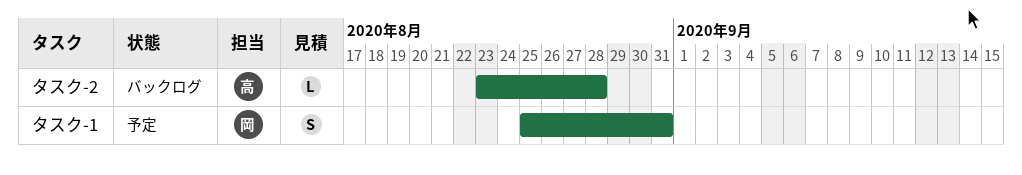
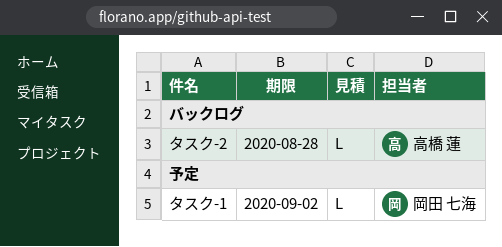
タスク-1, estimate: S -> L
タスク-1, due: Aug 31 -> Sep 2

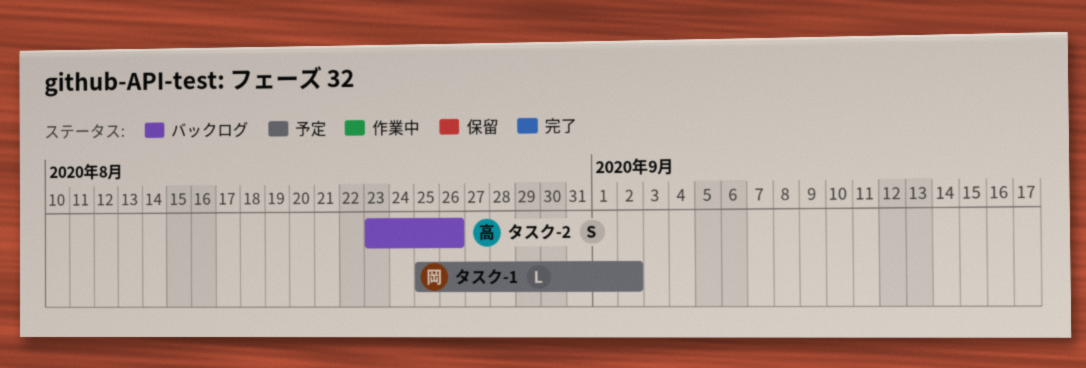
タスク-2, estimate: L -> S
タスク-2, due: Aug 28 -> Aug 26

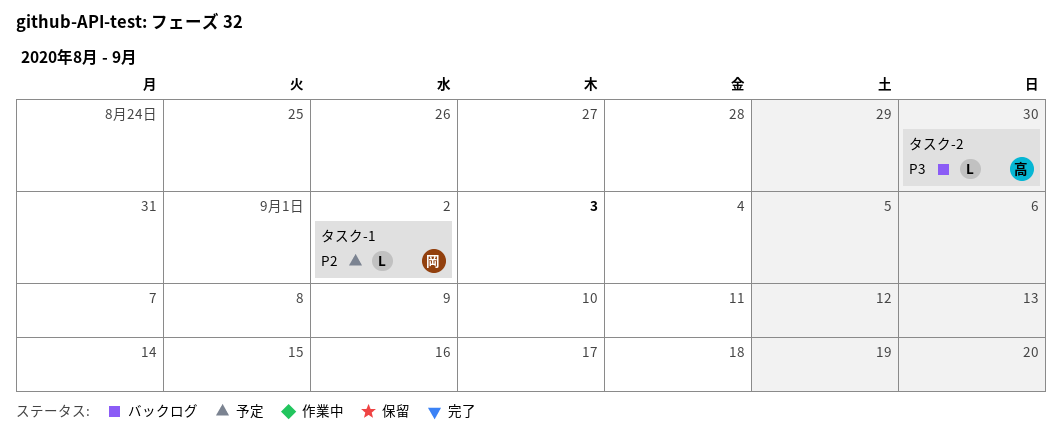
タスク-2, estimate: S -> L
タスク-2, due: Aug 26 -> Aug 30

